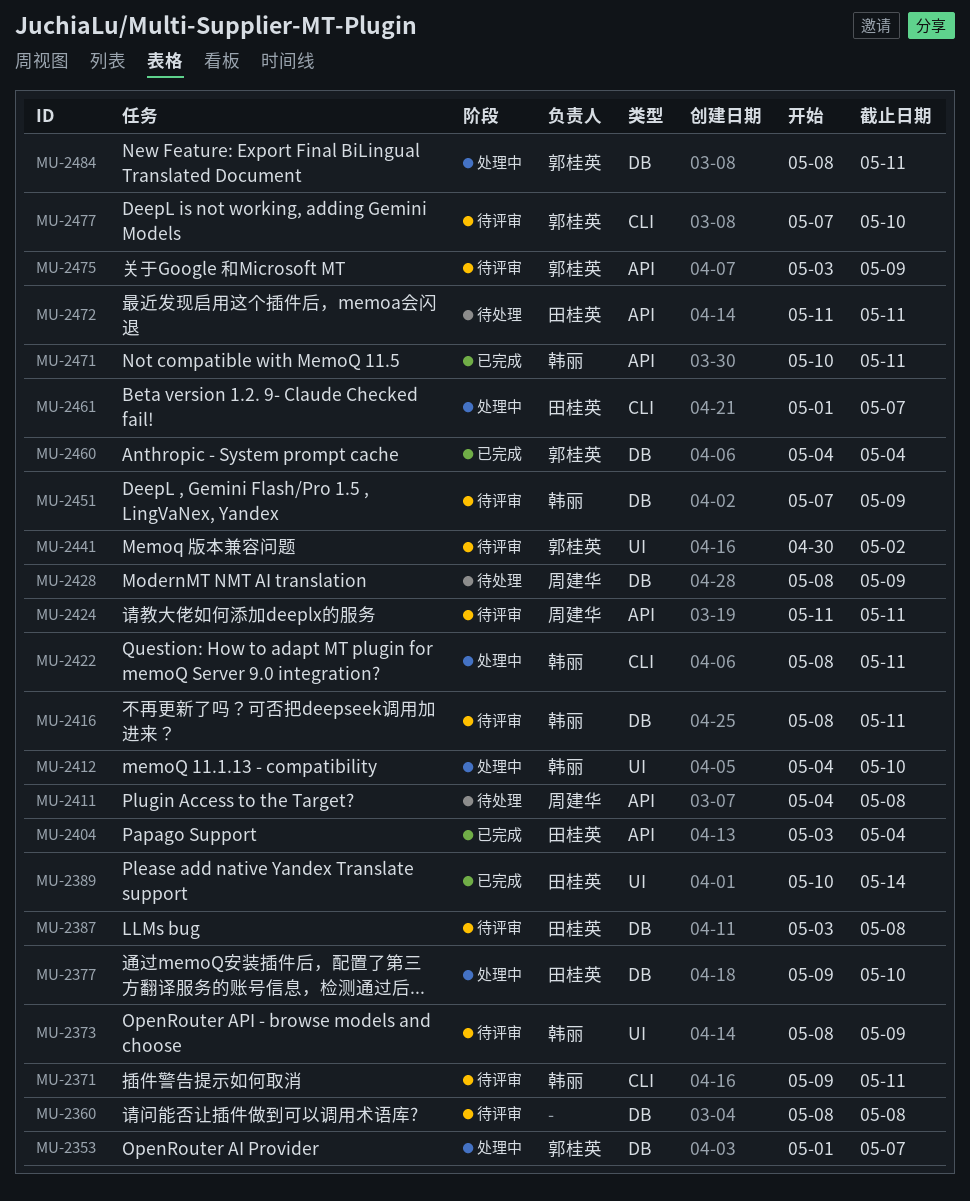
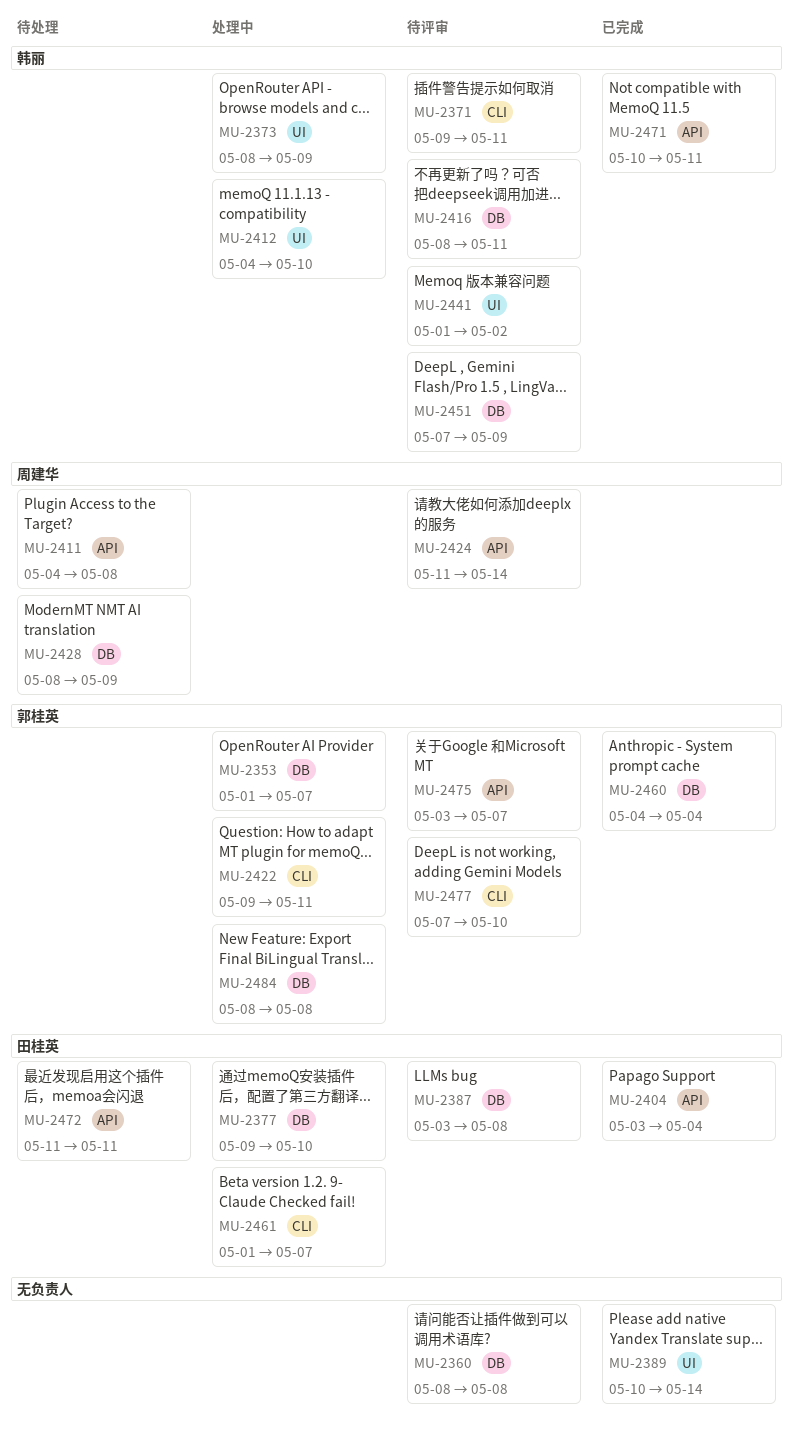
MU-2373, status: 待评审 -> 处理中
MU-2389, owner: 田桂英 -> none
MU-2422, owner: 韩丽 -> 郭桂英
MU-2422, start: May 8 -> May 9
MU-2424, due: May 11 -> May 14
MU-2441, owner: 郭桂英 -> 韩丽
MU-2441, start: Apr 30 -> May 1
MU-2475, due: May 9 -> May 7
MU-2484, due: May 11 -> May 8

